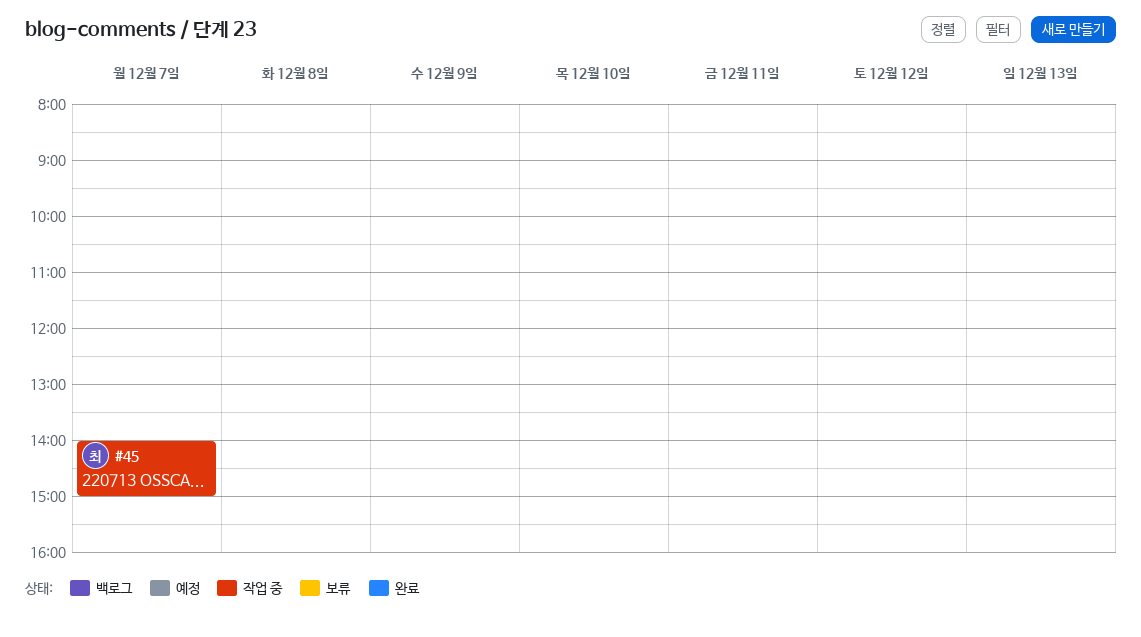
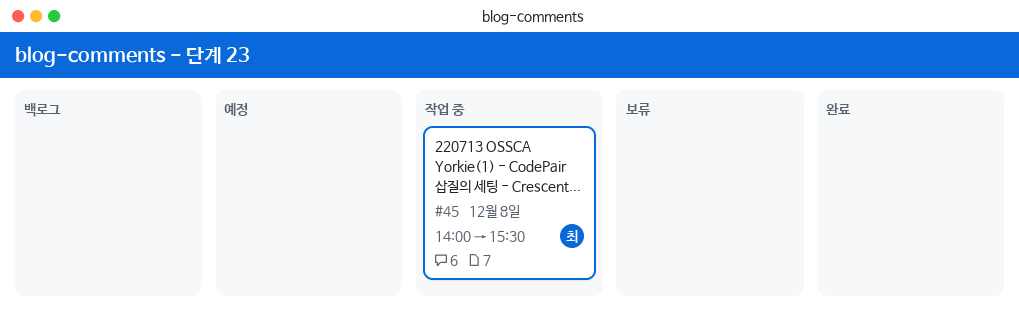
#45, day: Dec 7 -> Dec 8
#45, ends: 15:00 -> 15:30

